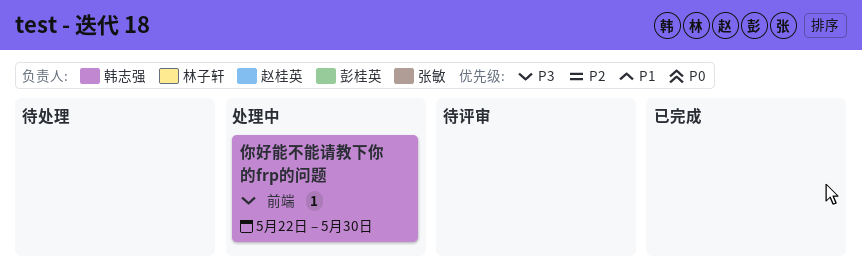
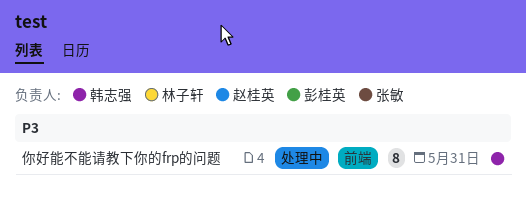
你好能不能请教下你的frp的问题, estimate: 1 -> 8
你好能不能请教下你的frp的问题, due: May 30 -> May 31

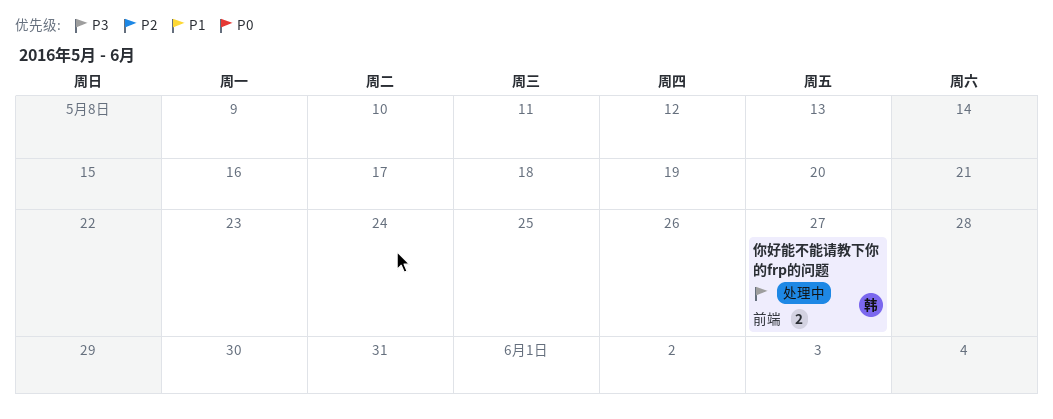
你好能不能请教下你的frp的问题, estimate: 8 -> 2
你好能不能请教下你的frp的问题, due: May 31 -> May 27

